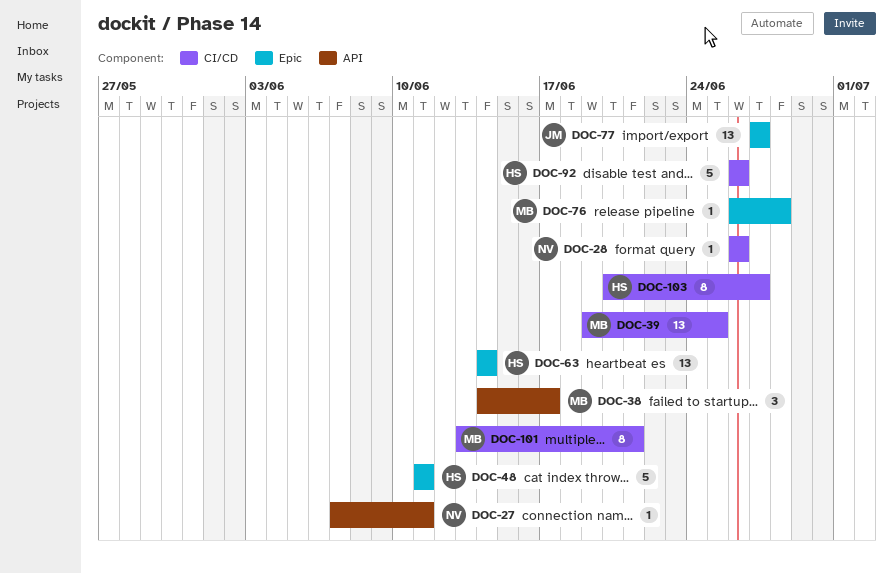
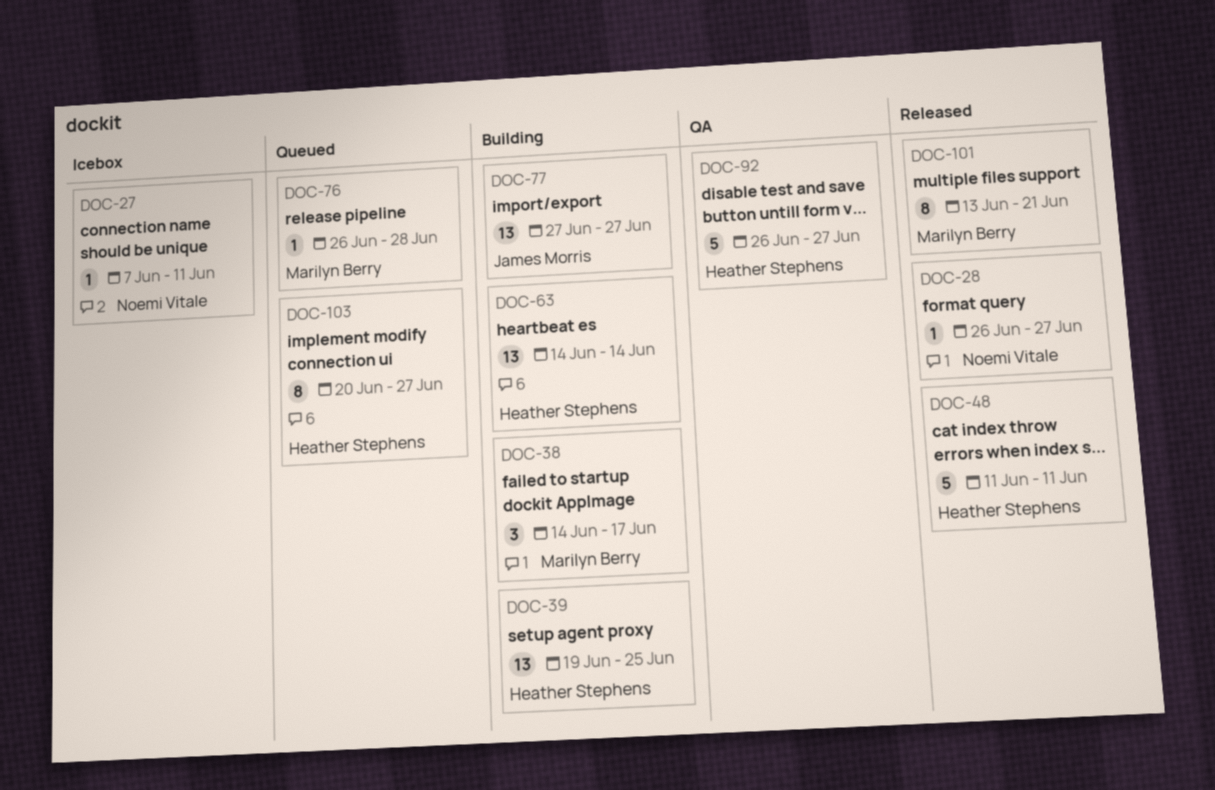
DOC-28, due: Jun 26 -> Jun 27
DOC-39, owner: Marilyn Berry -> Heather Stephens
DOC-92, due: Jun 26 -> Jun 27

